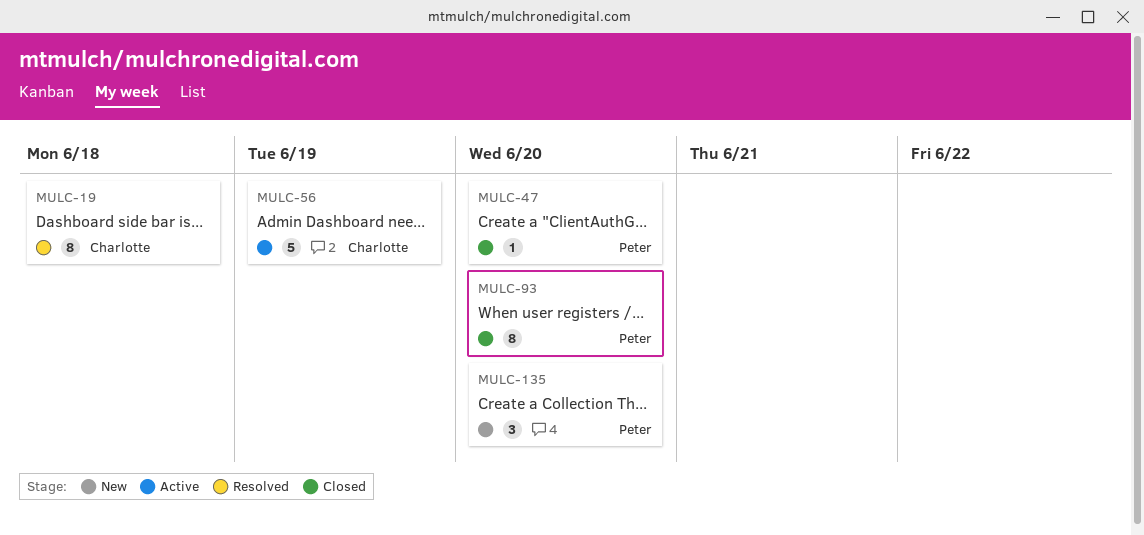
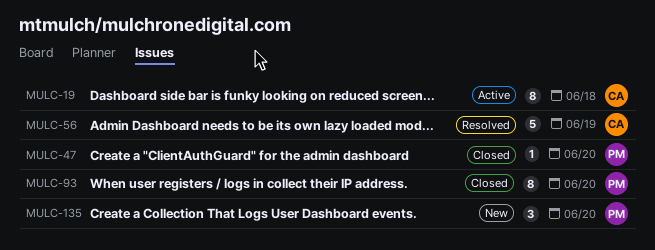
MULC-19, status: Resolved -> Active
MULC-56, status: Active -> Resolved

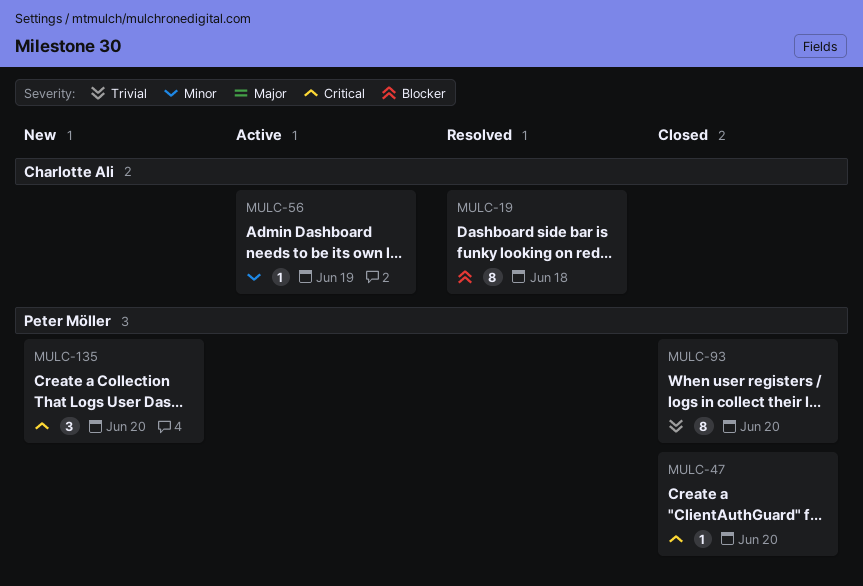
MULC-19, status: Active -> Resolved
MULC-56, status: Resolved -> Active
MULC-56, estimate: 5 -> 1

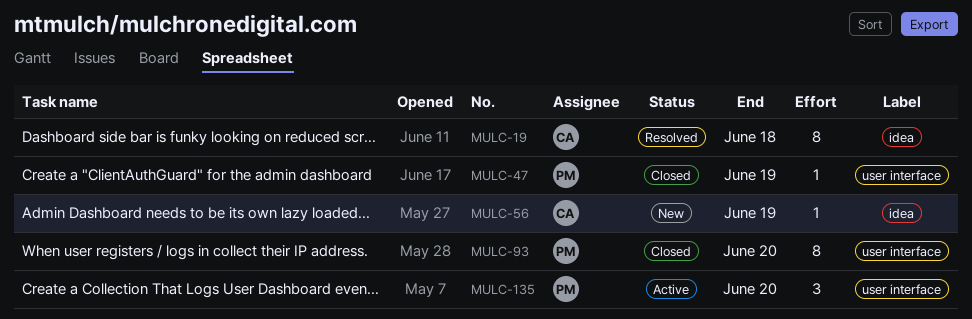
MULC-47, due: Jun 20 -> Jun 19
MULC-56, status: Active -> New
MULC-135, status: New -> Active

